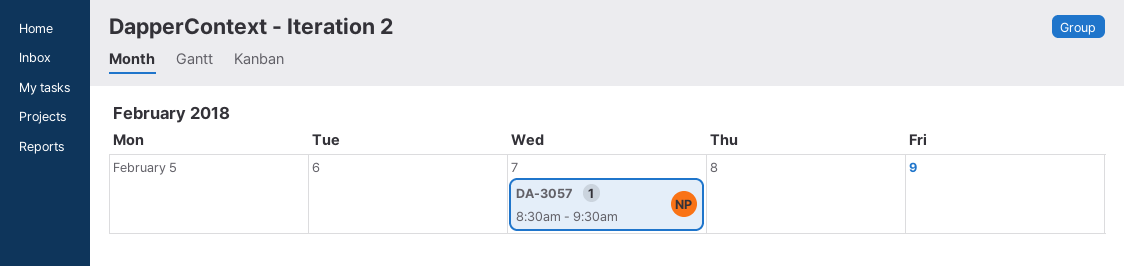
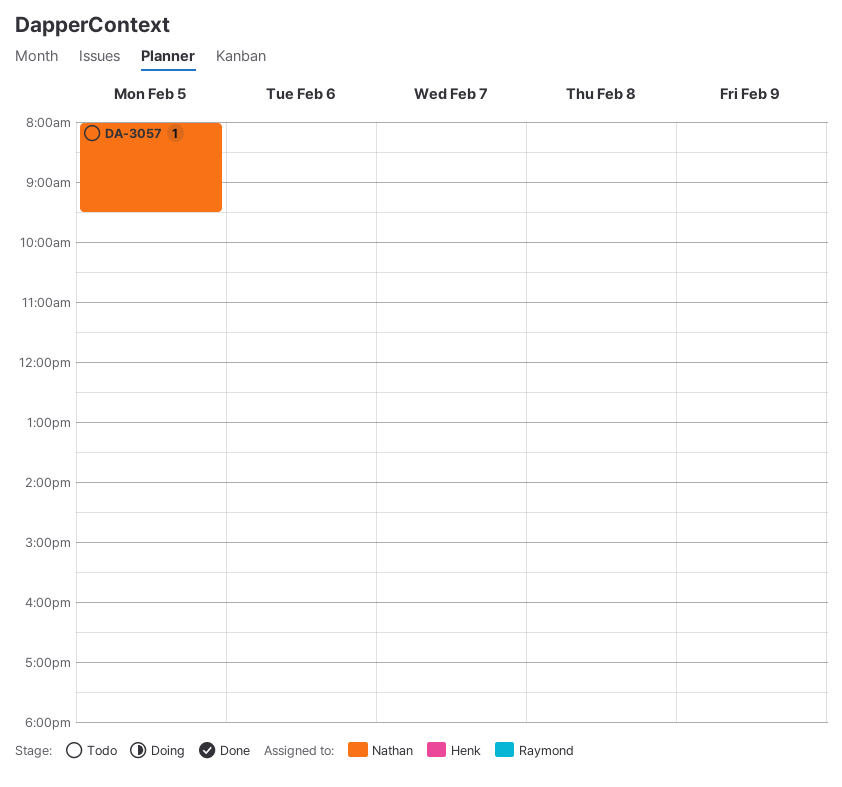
DA-3057, day: Feb 7 -> Feb 5
DA-3057, begins: 08:30 -> 08:00

